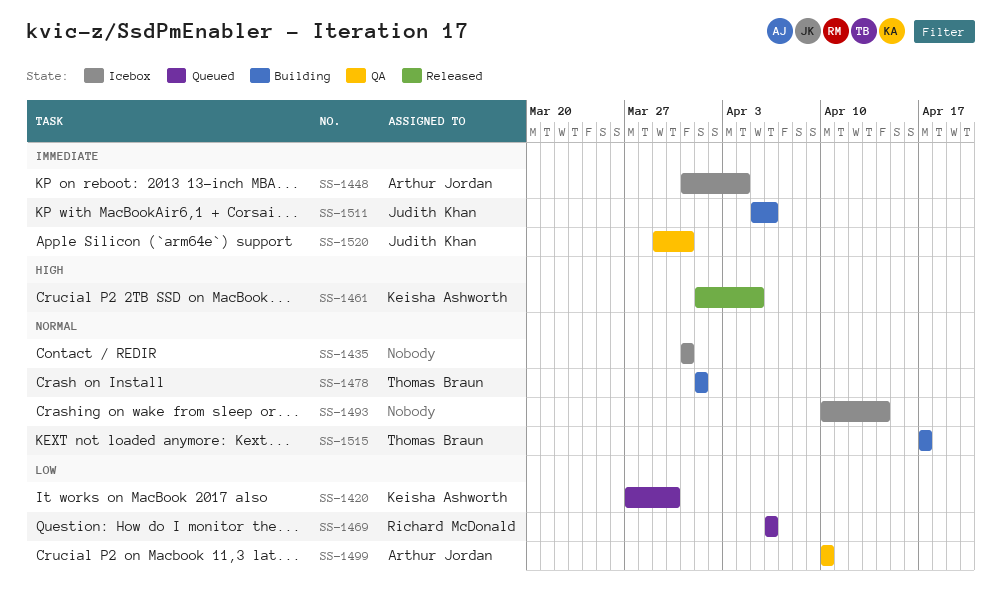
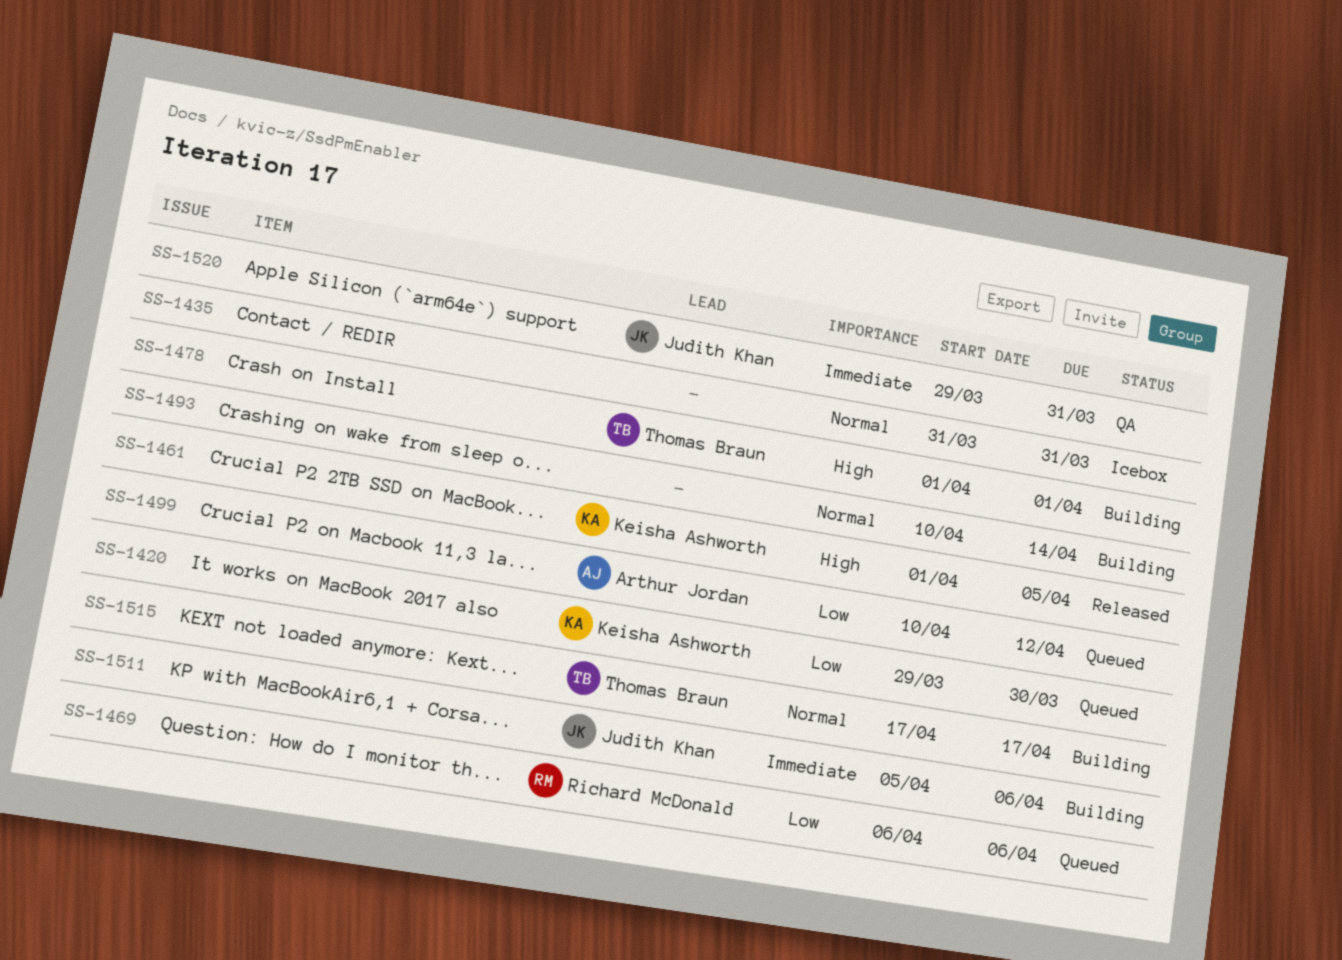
SS-1420, start: Mar 27 -> Mar 29
SS-1448: present -> none
SS-1478, priority: Normal -> High
SS-1493, status: Icebox -> Building
SS-1499, status: QA -> Queued
SS-1499, due: Apr 10 -> Apr 12

